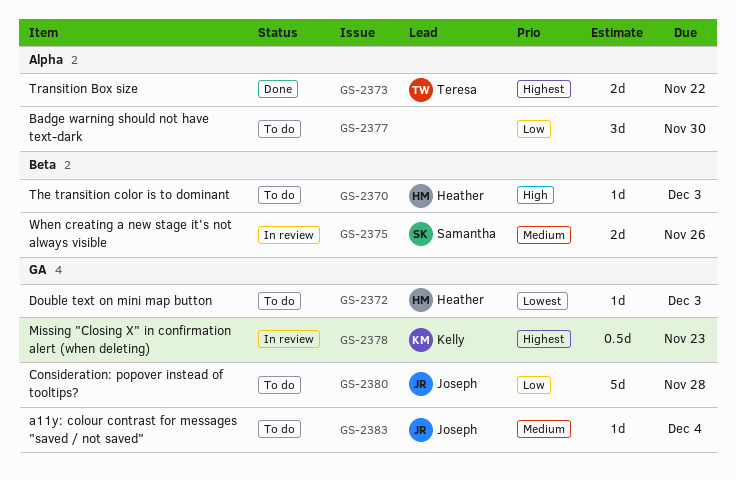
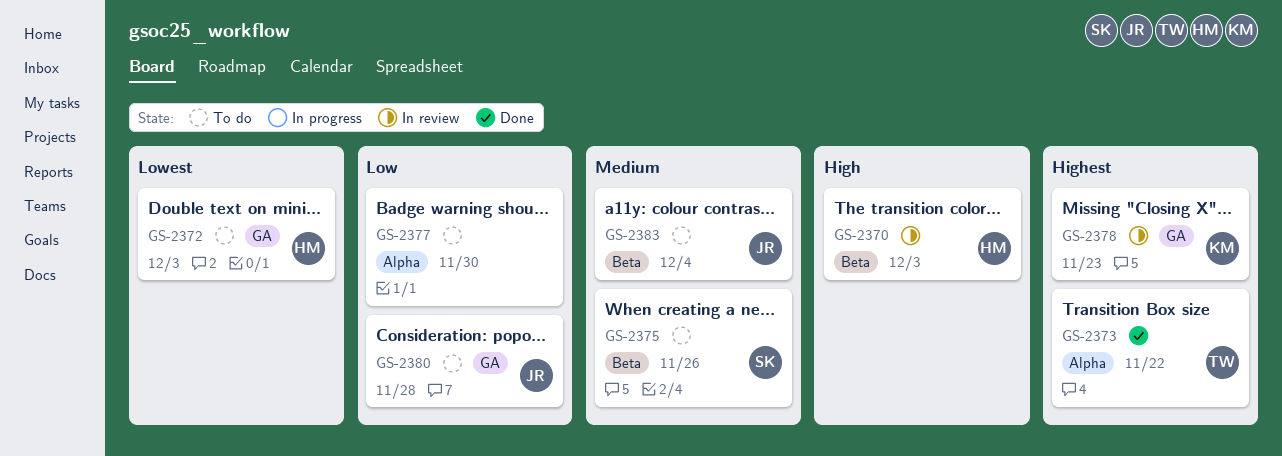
GS-2370, status: To do -> In review
GS-2375, status: In review -> To do
GS-2383, label: GA -> Beta

